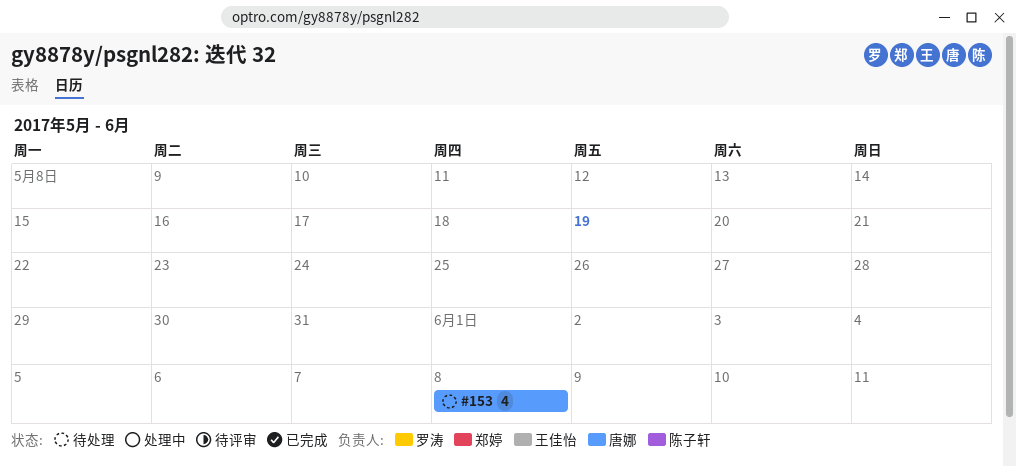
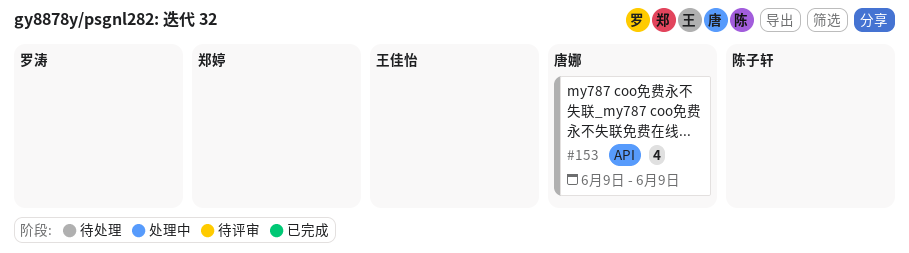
#153, start: Jun 8 -> Jun 9
#153, due: Jun 8 -> Jun 9

